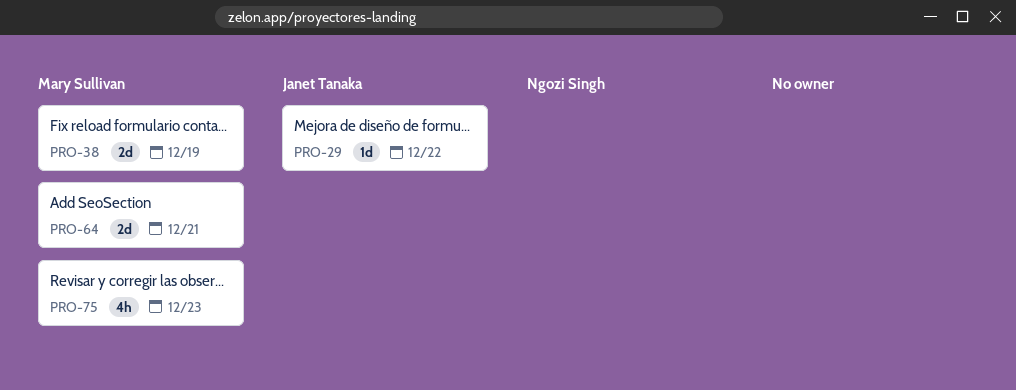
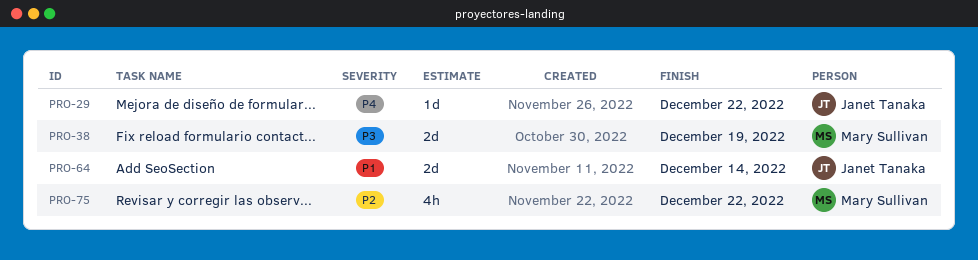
PRO-64, owner: Mary Sullivan -> Janet Tanaka
PRO-64, due: Dec 21 -> Dec 14
PRO-75, due: Dec 23 -> Dec 22

